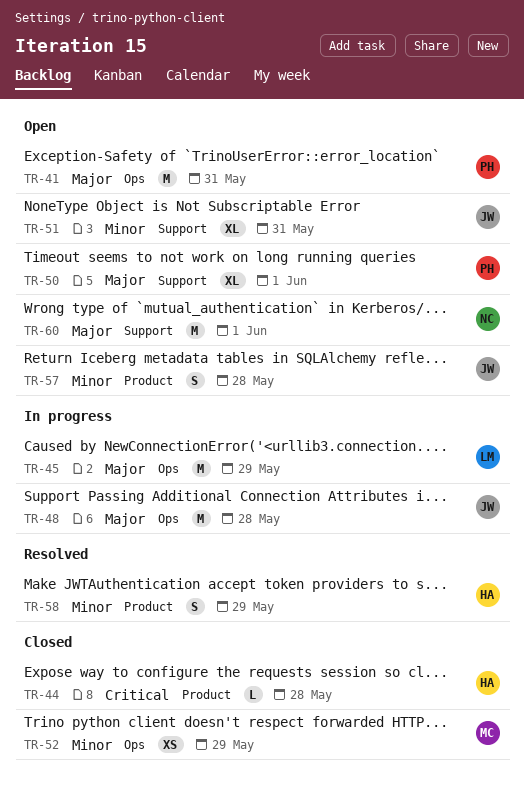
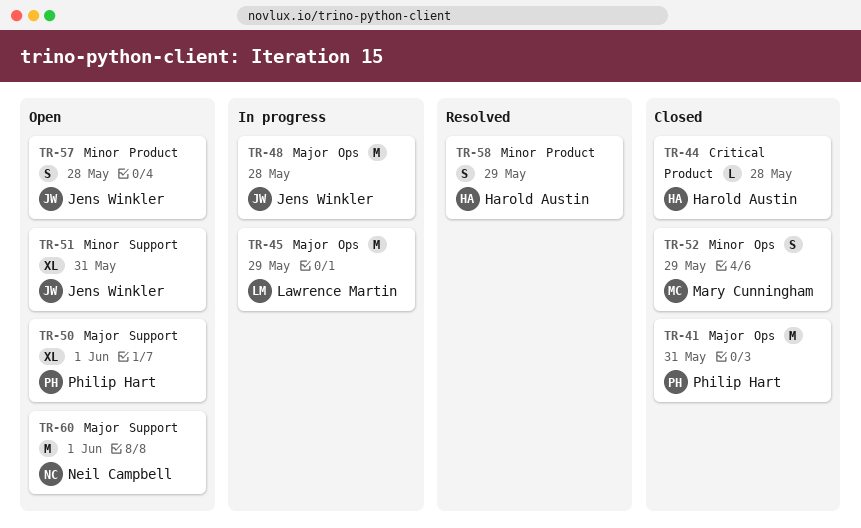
TR-41, status: Open -> Closed
TR-52, estimate: XS -> S

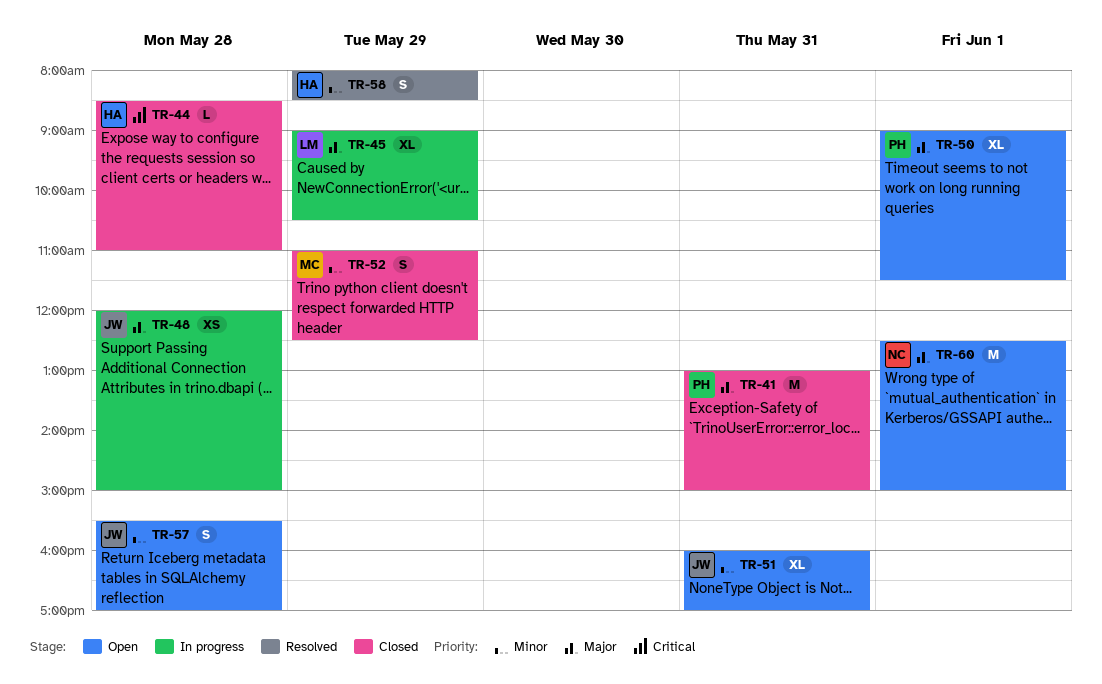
TR-45, estimate: M -> XL
TR-48, estimate: M -> XS

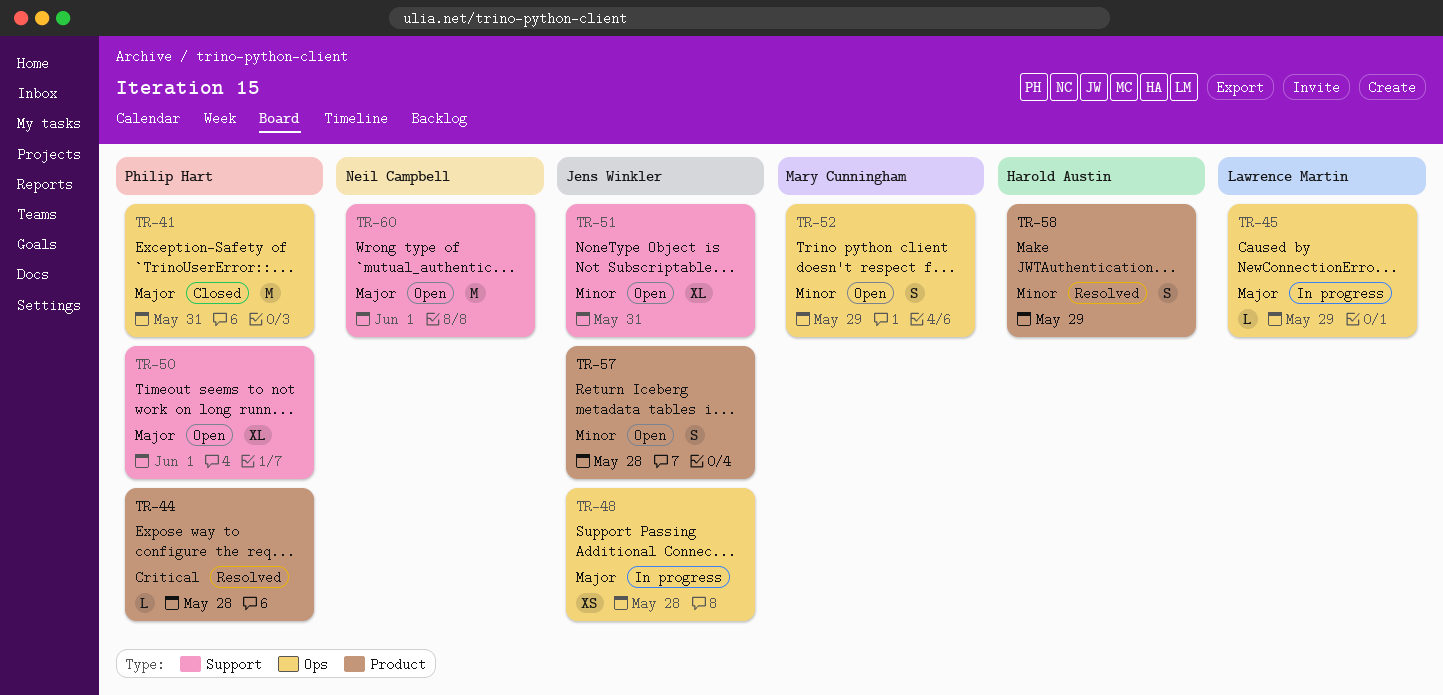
TR-44, status: Closed -> Resolved
TR-44, owner: Harold Austin -> Philip Hart
TR-45, estimate: XL -> L
TR-52, status: Closed -> Open

